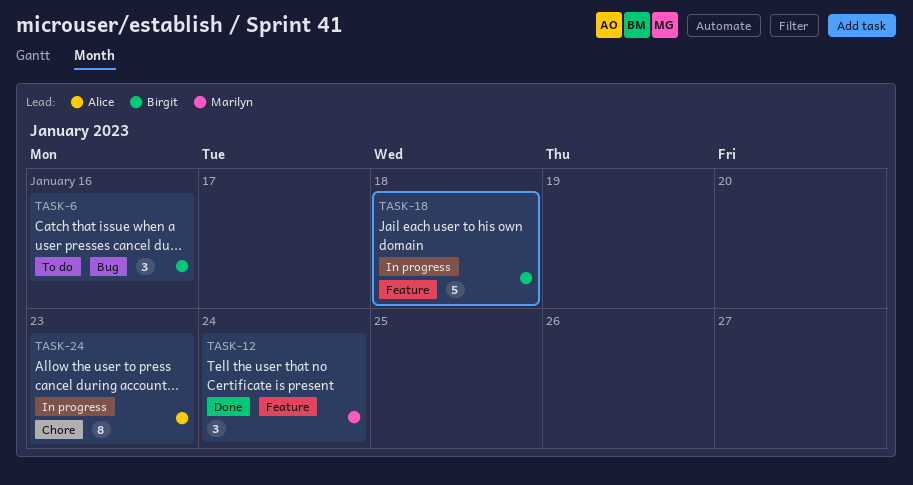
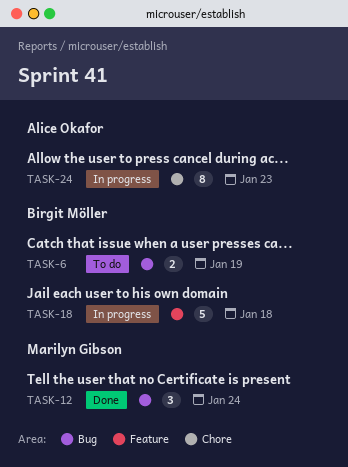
TASK-6, estimate: 3 -> 2
TASK-6, due: Jan 16 -> Jan 19
TASK-12, label: Feature -> Bug

